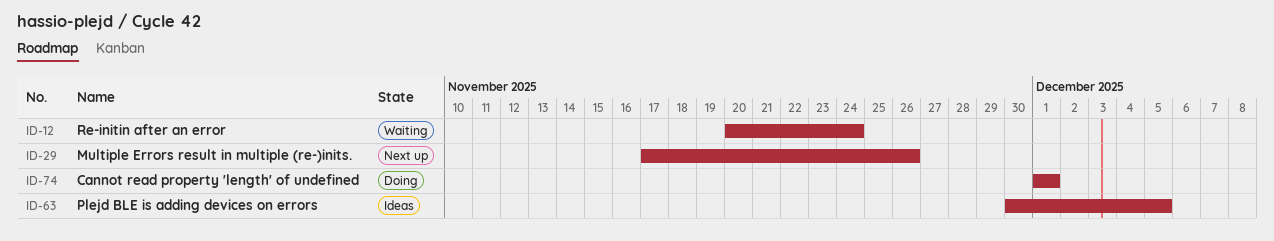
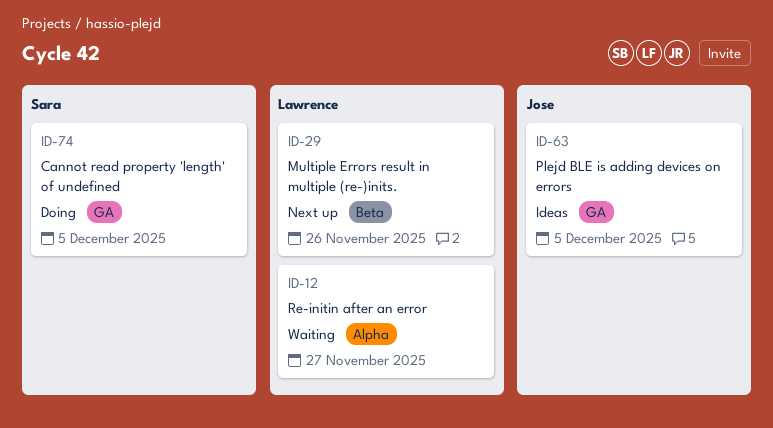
ID-12, due: Nov 24 -> Nov 27
ID-74, due: Dec 1 -> Dec 5

